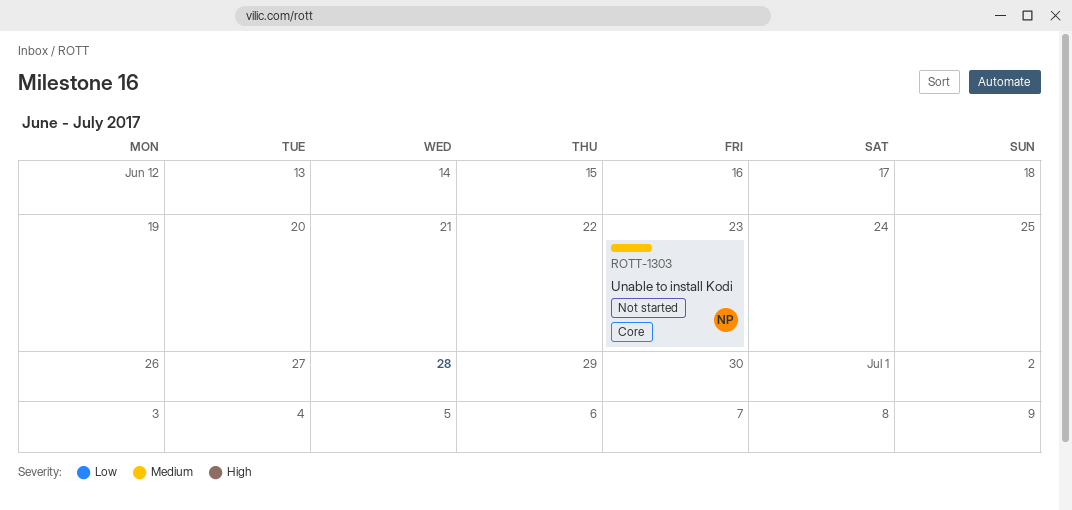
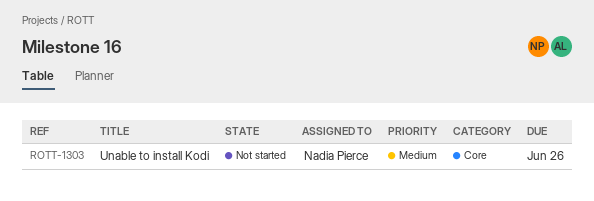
ROTT-1303, due: Jun 23 -> Jun 26

